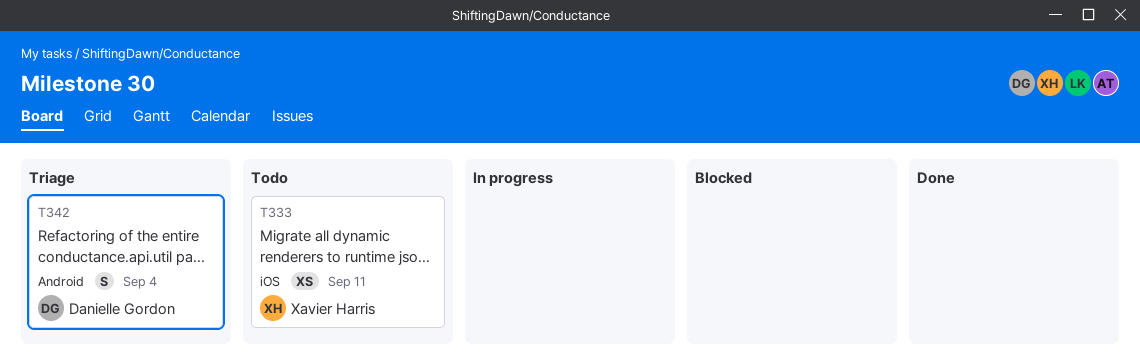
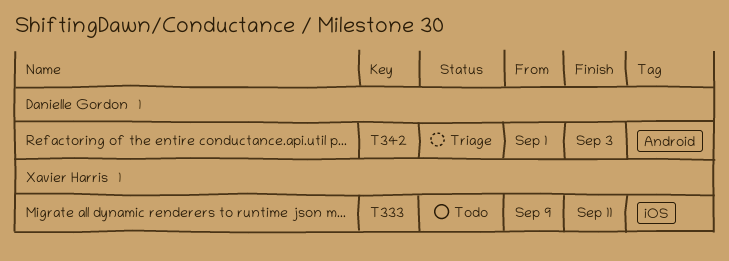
T342, due: Sep 4 -> Sep 3

